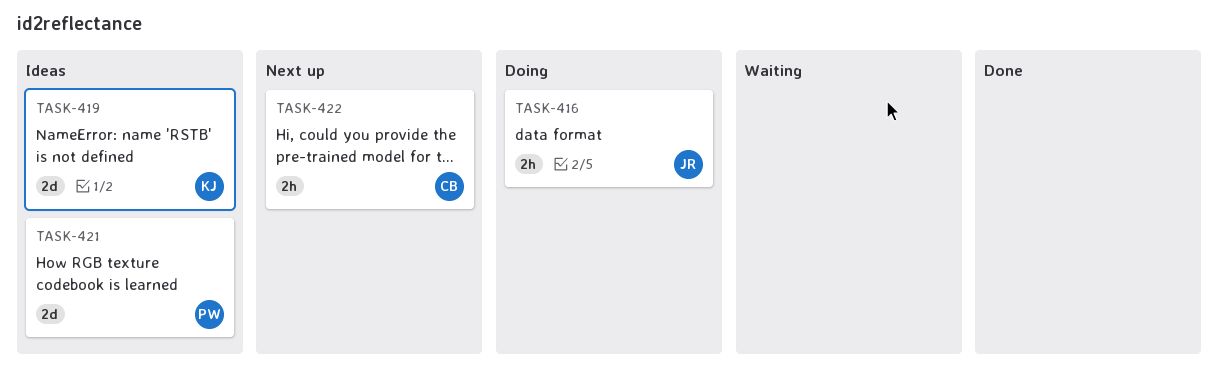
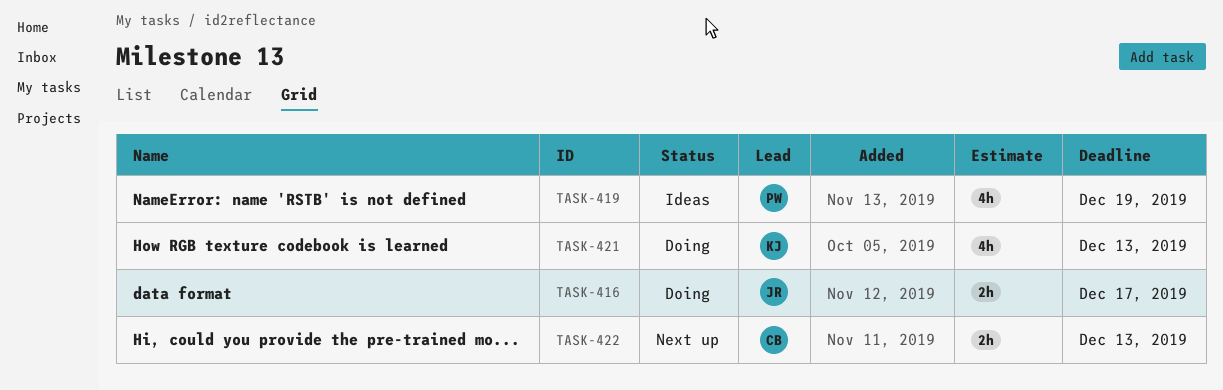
TASK-419, owner: KJ -> PW
TASK-419, estimate: 2d -> 4h
TASK-421, status: Ideas -> Doing
TASK-421, owner: PW -> KJ
TASK-421, estimate: 2d -> 4h

